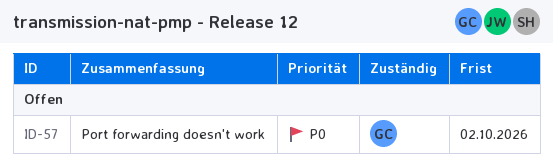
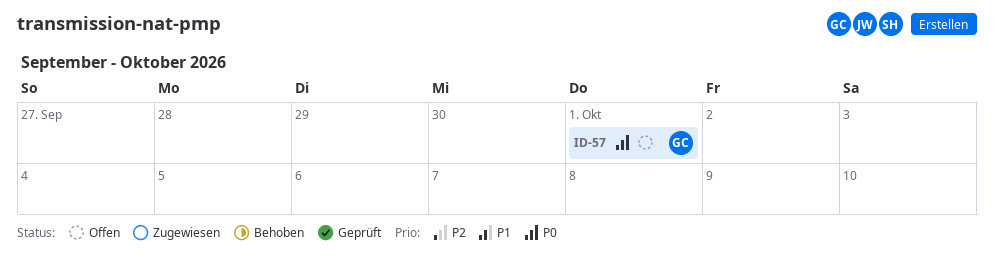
ID-57, due: Oct 2 -> Oct 1

